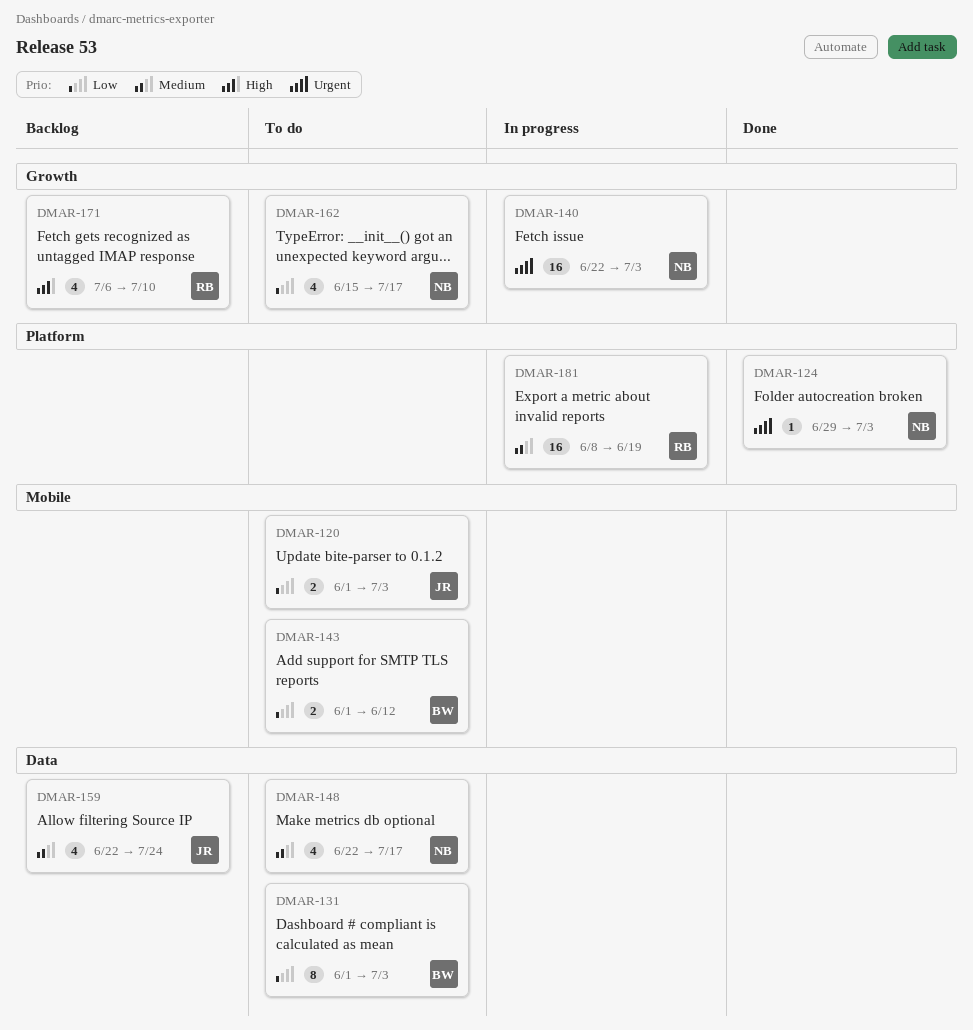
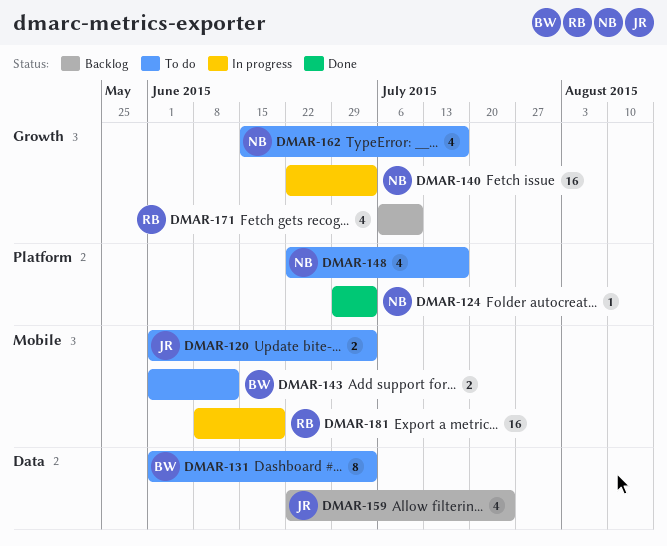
DMAR-148, label: Data -> Platform
DMAR-181, label: Platform -> Mobile

